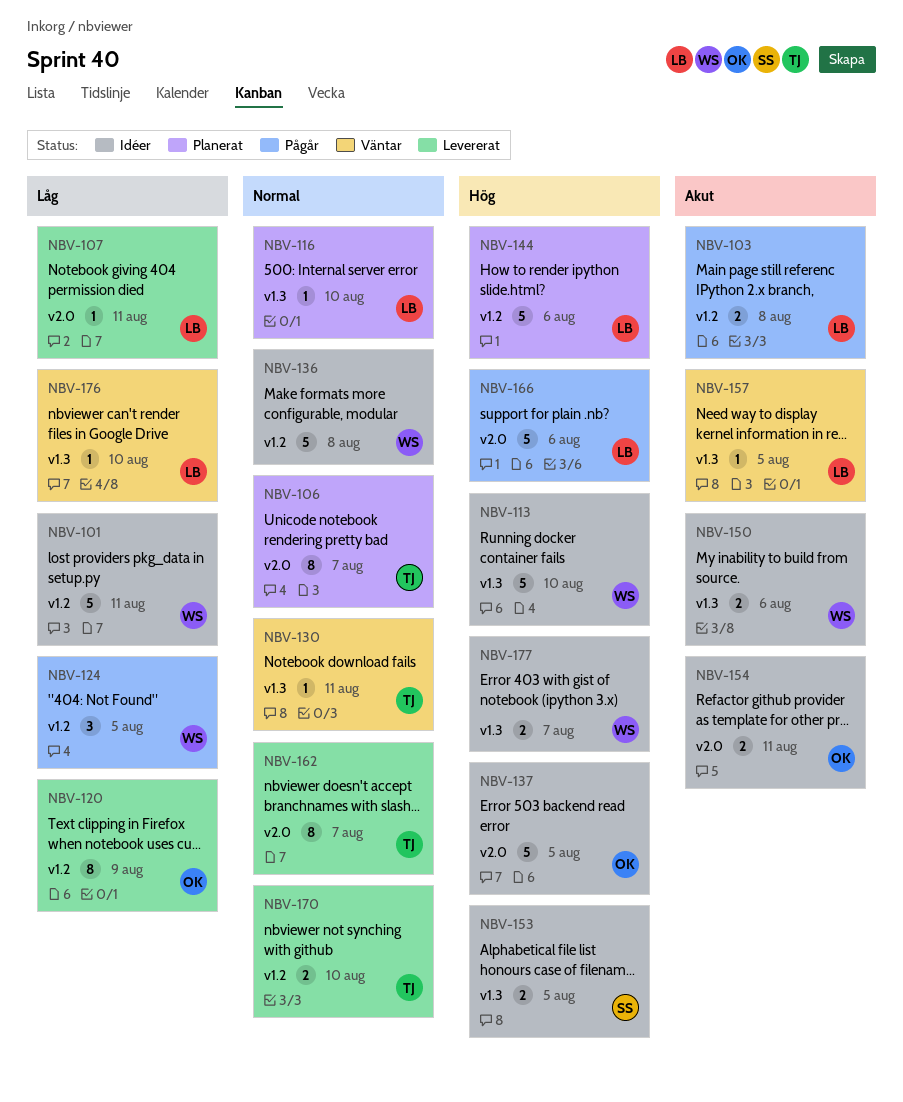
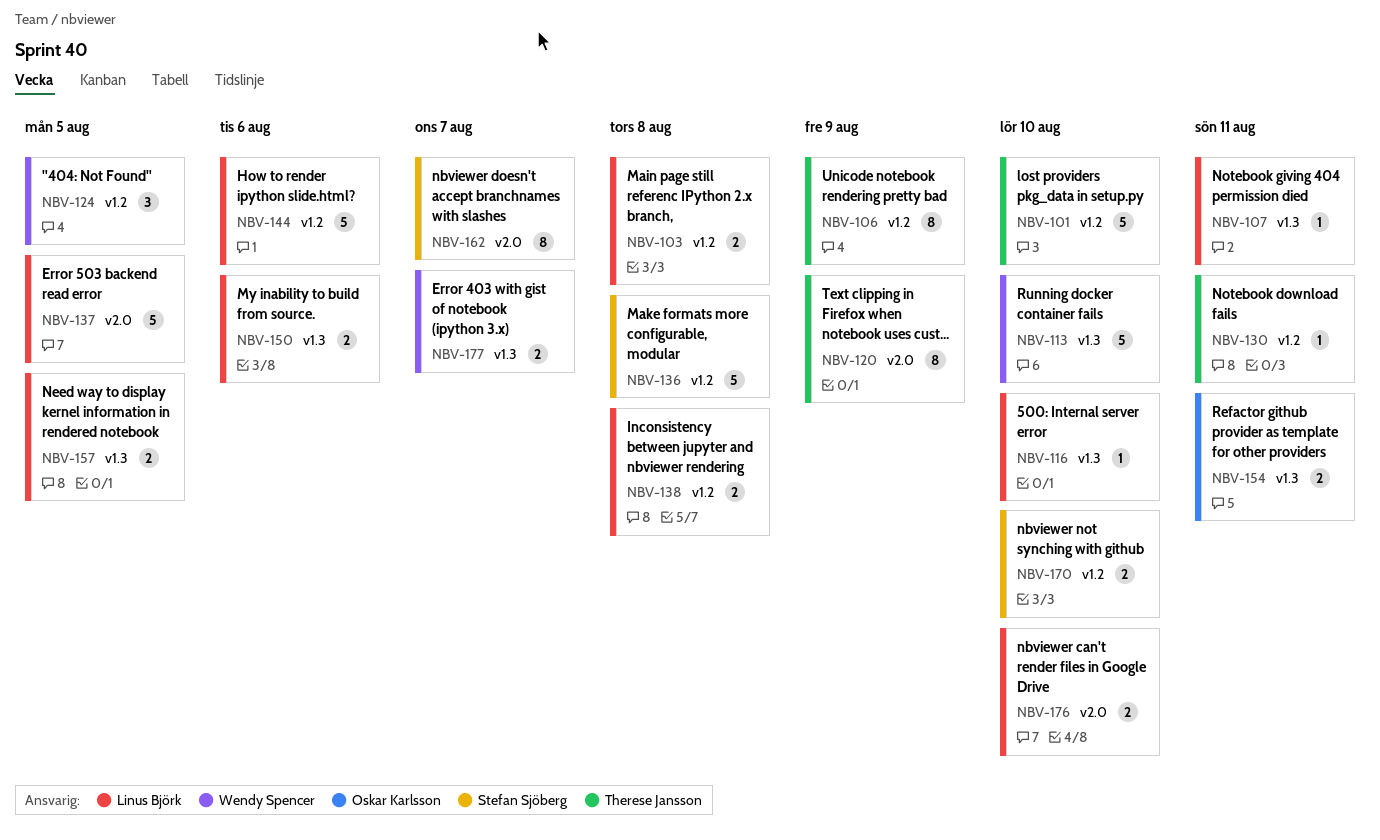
NBV-101, owner: Wendy Spencer -> Therese Jansson
NBV-101, due: Aug 11 -> Aug 10
NBV-106, label: v2.0 -> v1.2
NBV-106, due: Aug 7 -> Aug 9
NBV-107, label: v2.0 -> v1.3
NBV-120, owner: Oskar Karlsson -> Therese Jansson
NBV-120, label: v1.2 -> v2.0
NBV-130, label: v1.3 -> v1.2
NBV-136, owner: Wendy Spencer -> Stefan Sjöberg
NBV-137, owner: Oskar Karlsson -> Linus Björk
NBV-138: none -> present
NBV-150, owner: Wendy Spencer -> Linus Björk
NBV-153: present -> none
NBV-154, label: v2.0 -> v1.3
NBV-157, estimate: 1 -> 2
NBV-162, owner: Therese Jansson -> Stefan Sjöberg
NBV-166: present -> none
NBV-170, owner: Therese Jansson -> Stefan Sjöberg
NBV-176, label: v1.3 -> v2.0
NBV-176, estimate: 1 -> 2

